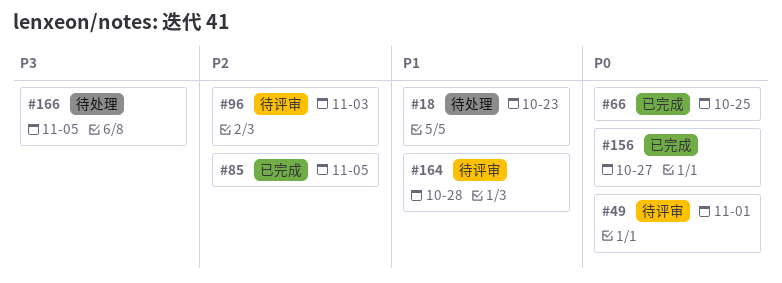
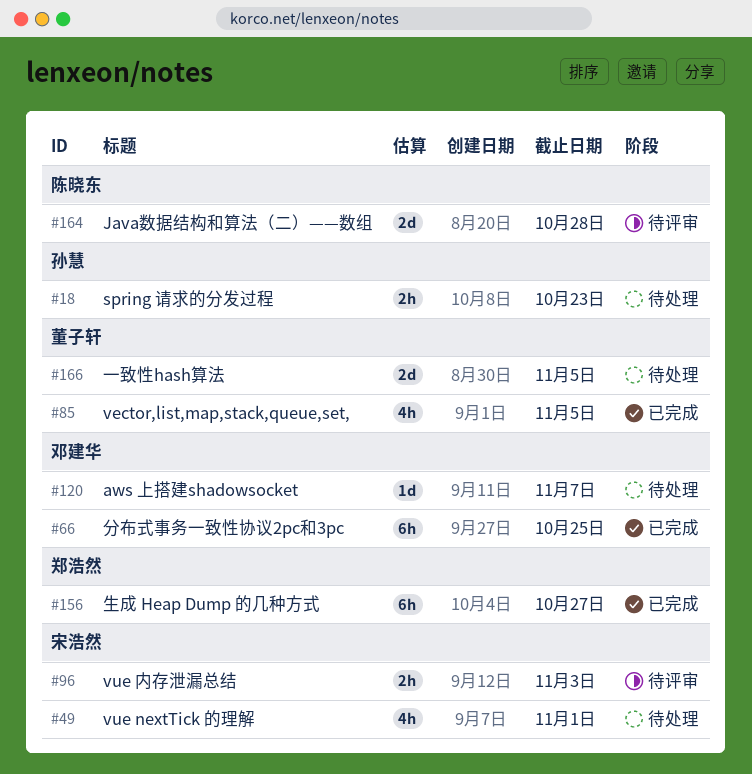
#49, status: 待评审 -> 待处理
#120: none -> present

